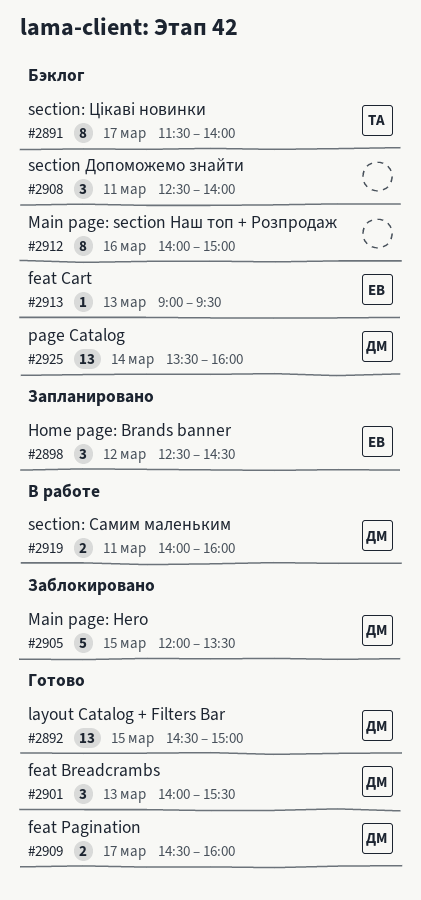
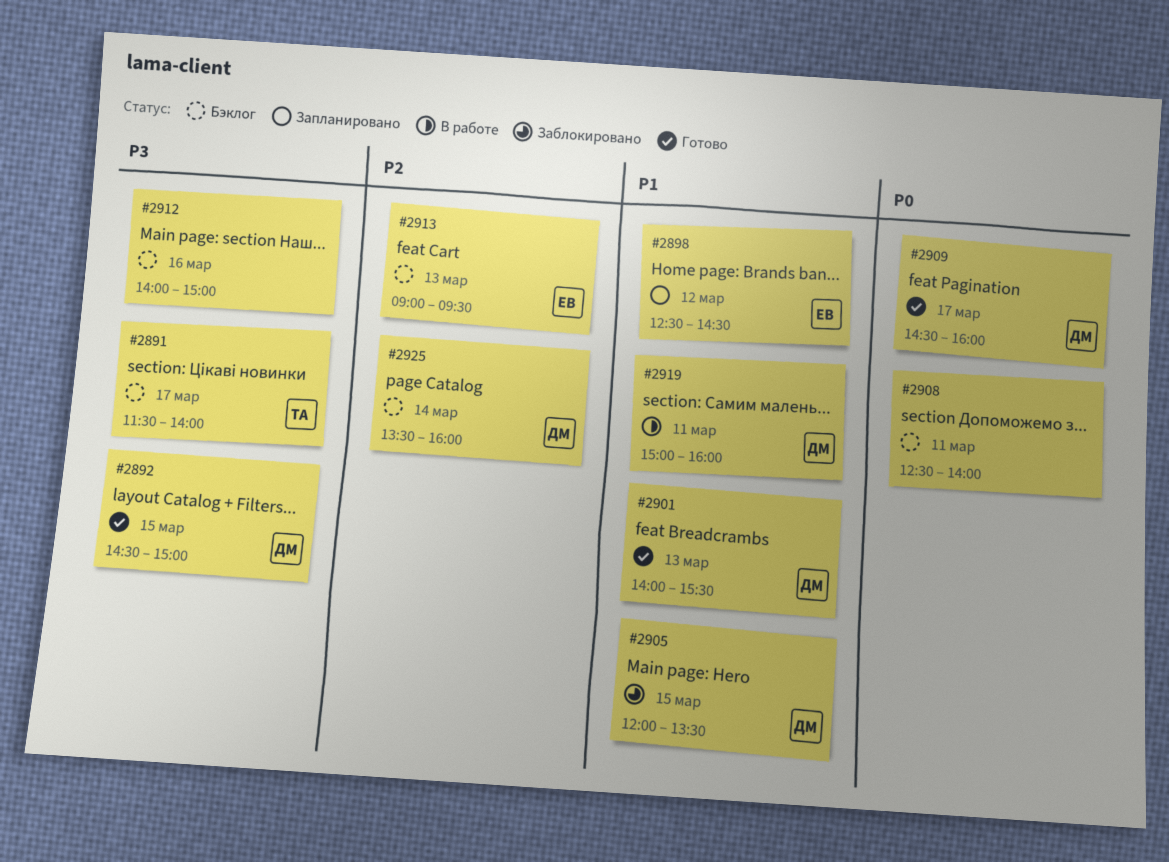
#2919, begins: 14:00 -> 15:00

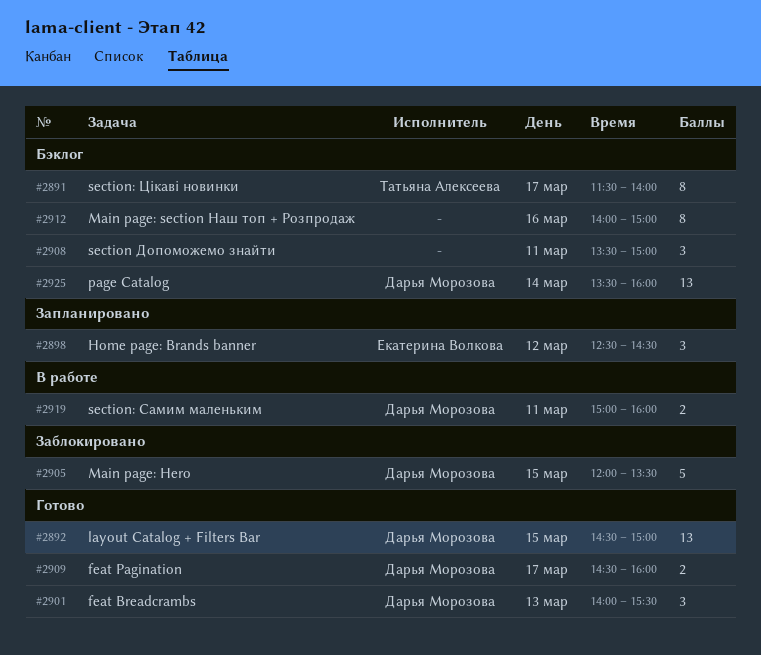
#2908, begins: 12:30 -> 13:30
#2908, ends: 14:00 -> 15:00
#2913: present -> none

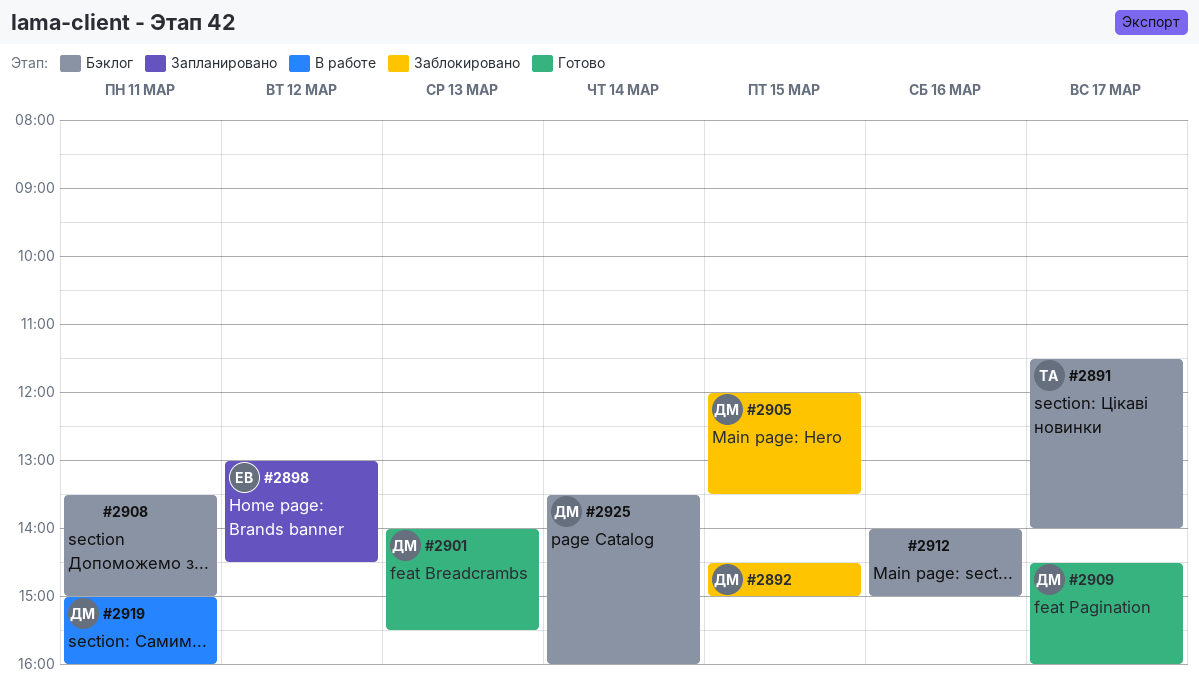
#2892, status: Готово -> Заблокировано
#2898, begins: 12:30 -> 13:00

